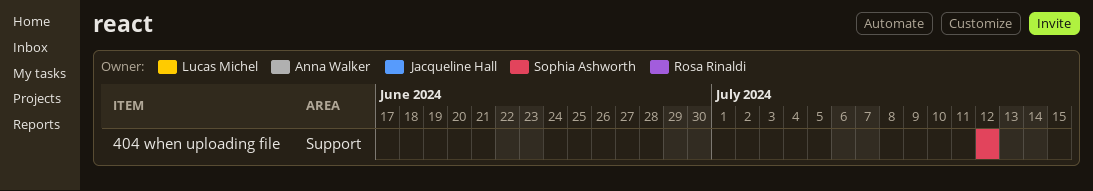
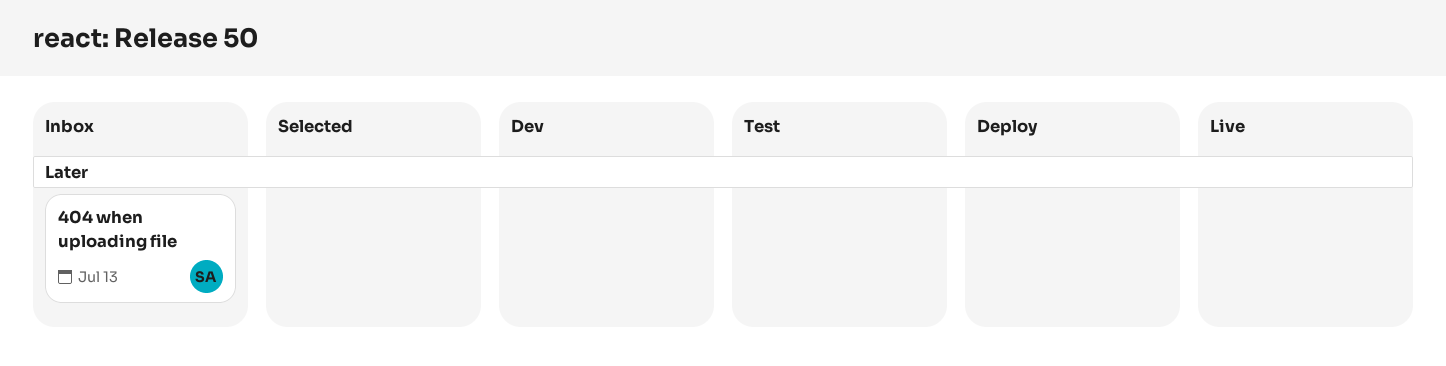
404 when uploading file, due: Jul 12 -> Jul 13

